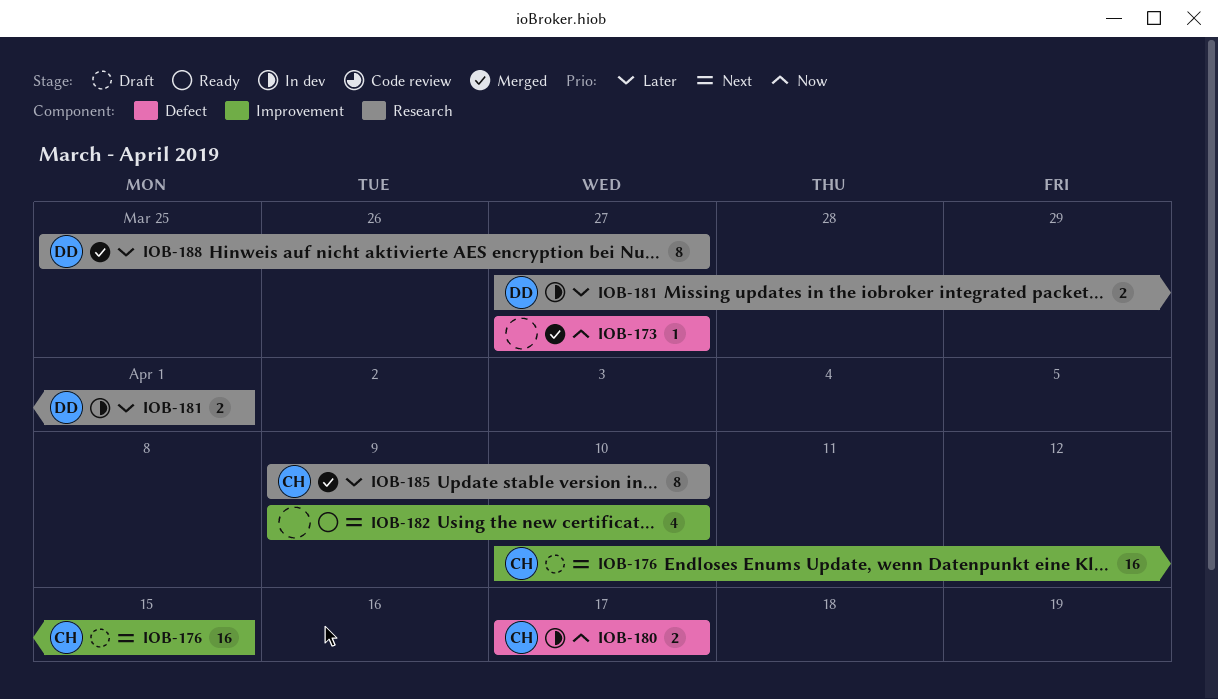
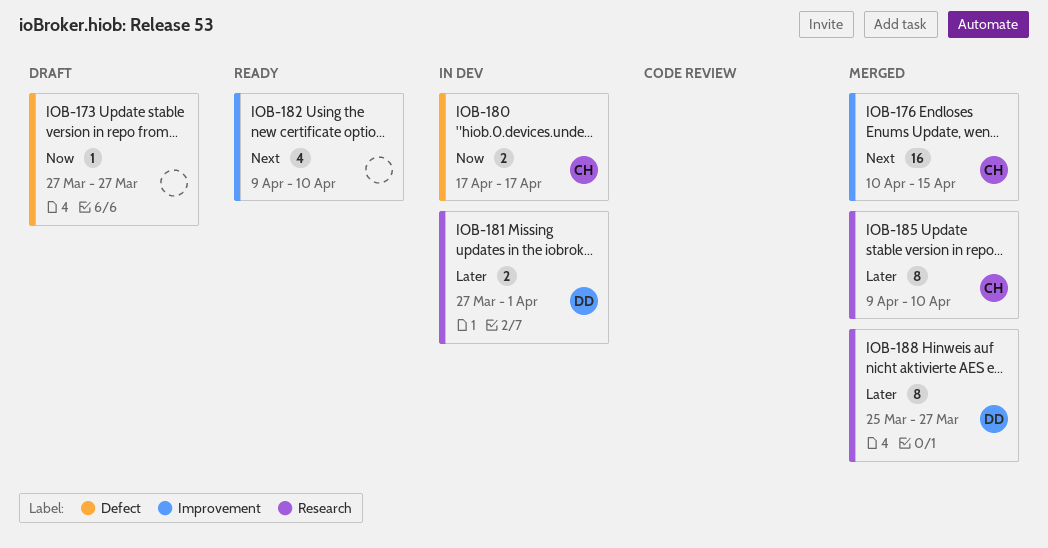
IOB-173, status: Merged -> Draft
IOB-176, status: Draft -> Merged

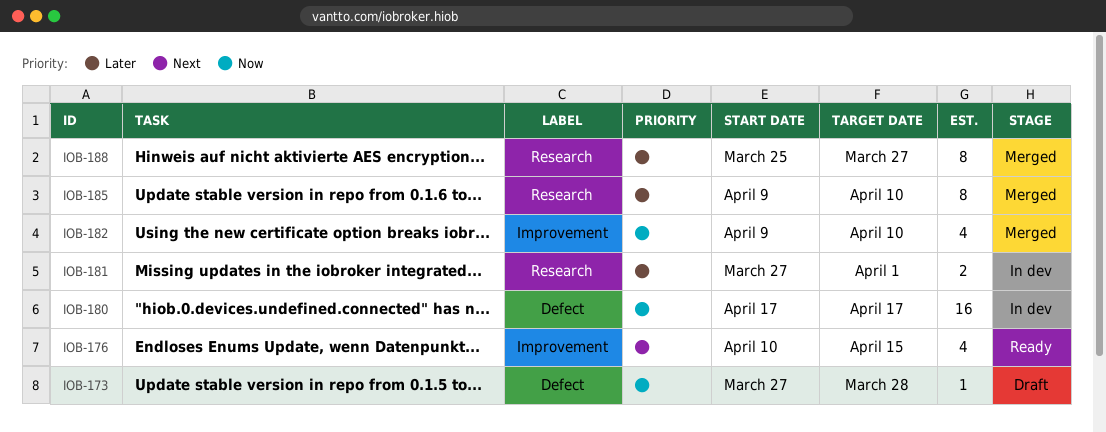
IOB-173, due: Mar 27 -> Mar 28
IOB-176, status: Merged -> Ready
IOB-176, estimate: 16 -> 4
IOB-180, estimate: 2 -> 16
IOB-182, status: Ready -> Merged
IOB-182, priority: Next -> Now

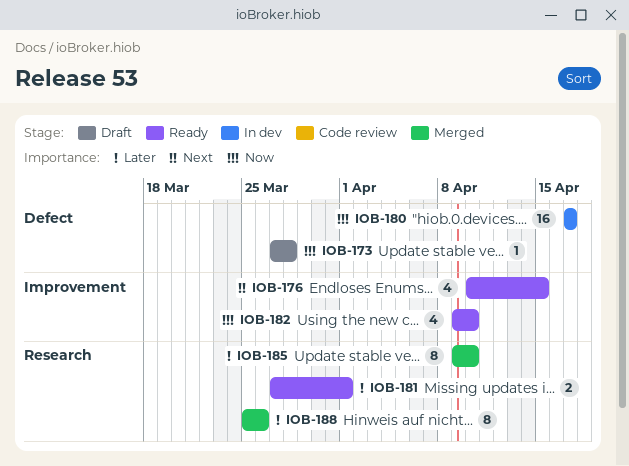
IOB-181, status: In dev -> Ready
IOB-182, status: Merged -> Ready
IOB-188, due: Mar 27 -> Mar 26

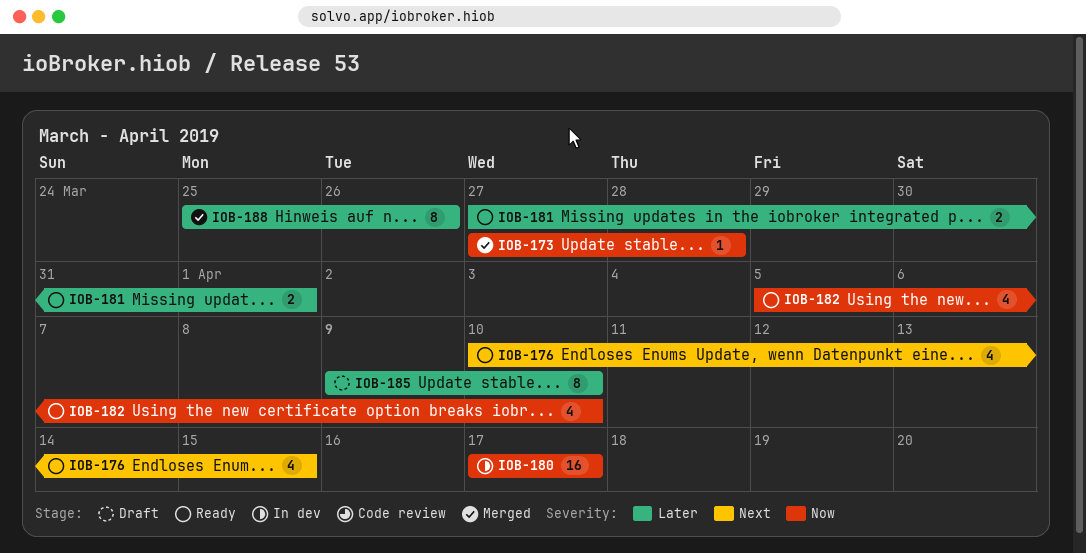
IOB-173, status: Draft -> Merged
IOB-182, start: Apr 9 -> Apr 5
IOB-185, status: Merged -> Draft

